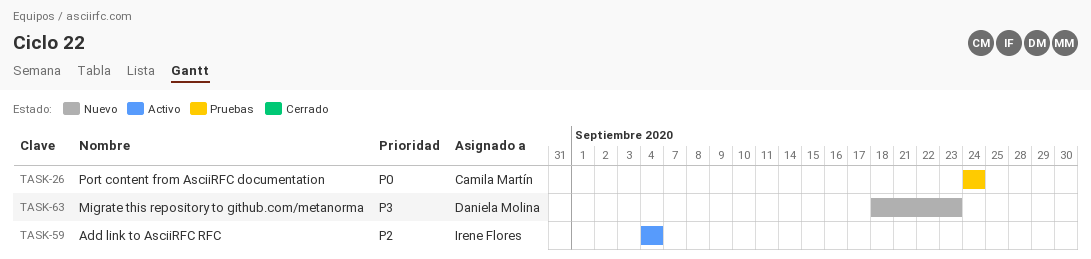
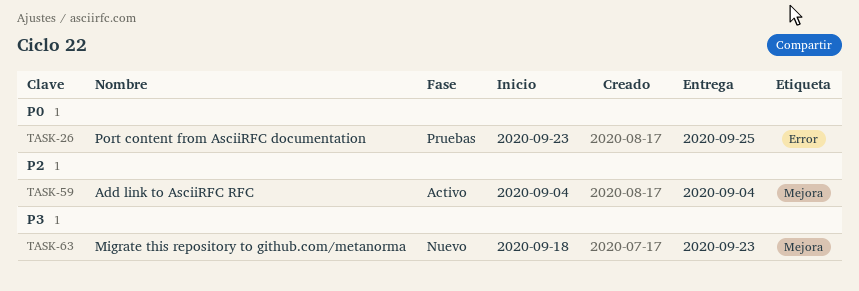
TASK-26, start: Sep 24 -> Sep 23
TASK-26, due: Sep 24 -> Sep 25

